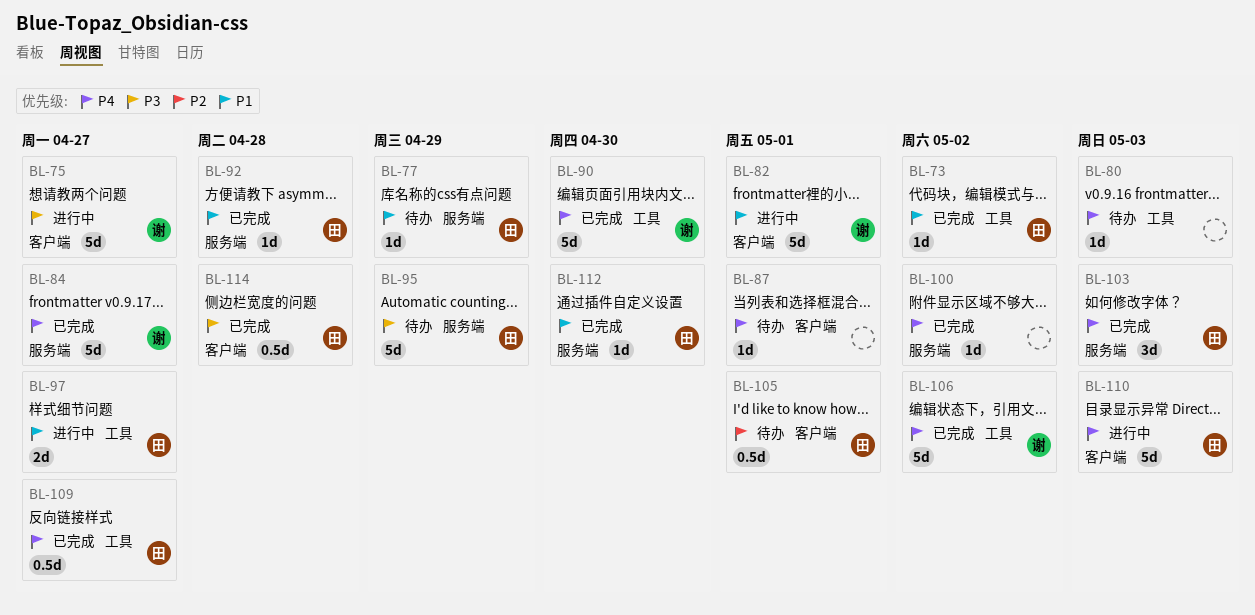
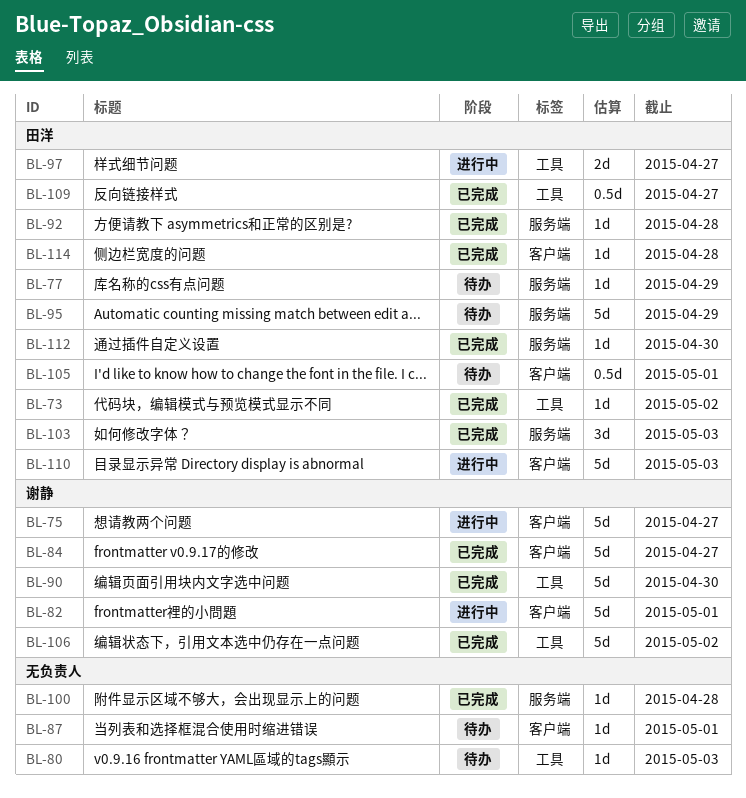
BL-84, label: 服务端 -> 客户端
BL-100, due: May 2 -> Apr 28
BL-114, estimate: 0.5d -> 1d

